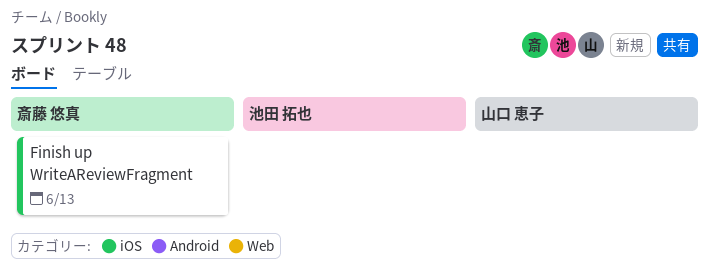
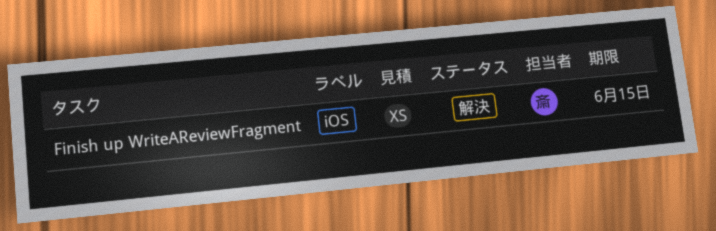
Finish up WriteAReviewFragment, due: Jun 13 -> Jun 15

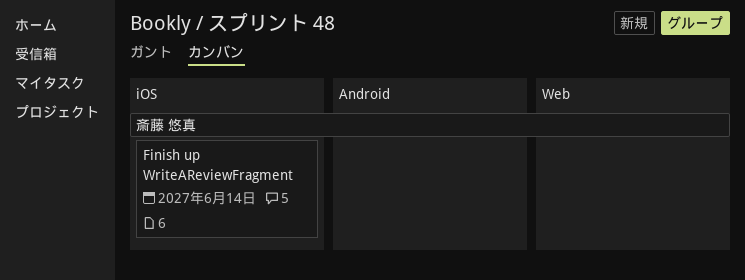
Finish up WriteAReviewFragment, due: Jun 15 -> Jun 14

